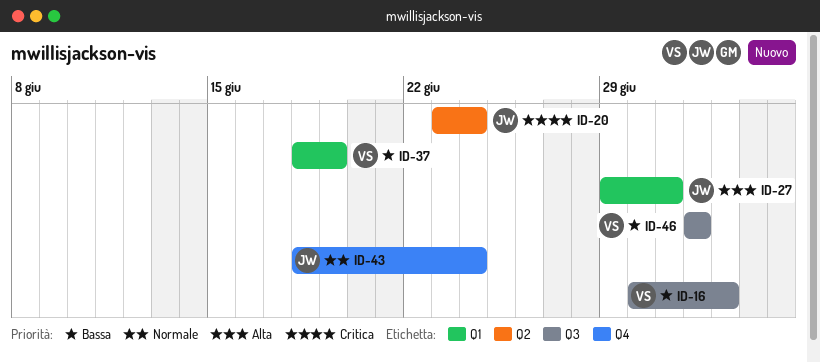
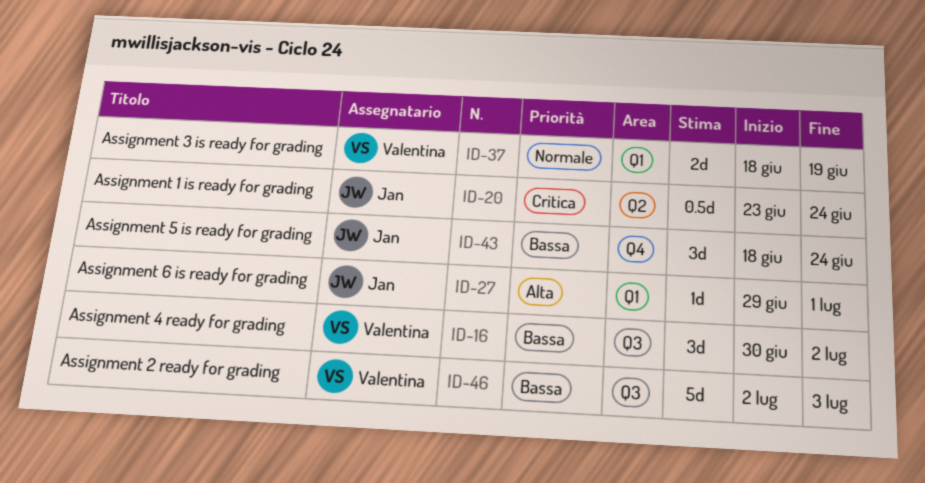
ID-16, due: Jul 3 -> Jul 2
ID-37, priority: Bassa -> Normale
ID-43, priority: Normale -> Bassa
ID-46, due: Jul 2 -> Jul 3

